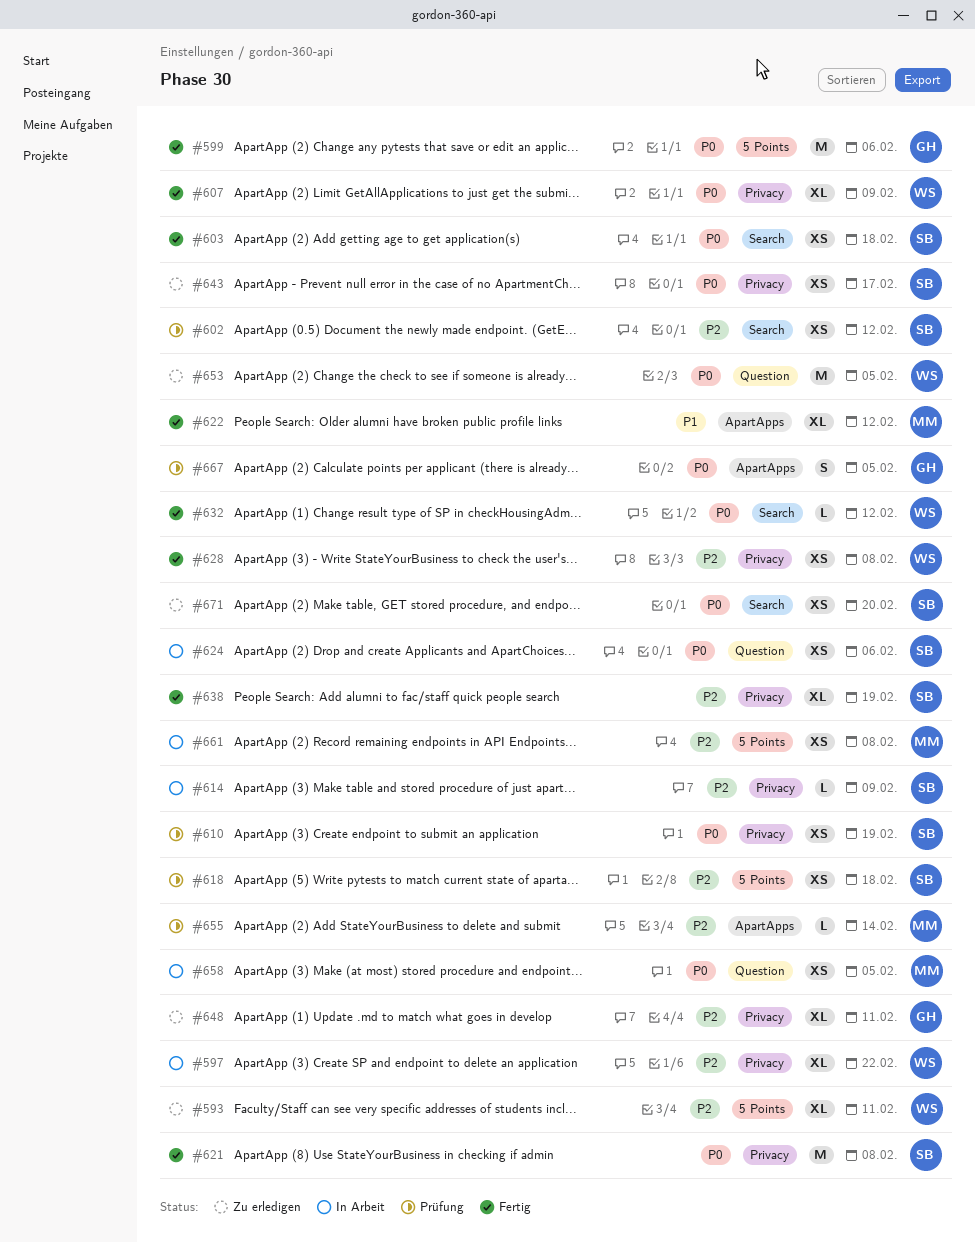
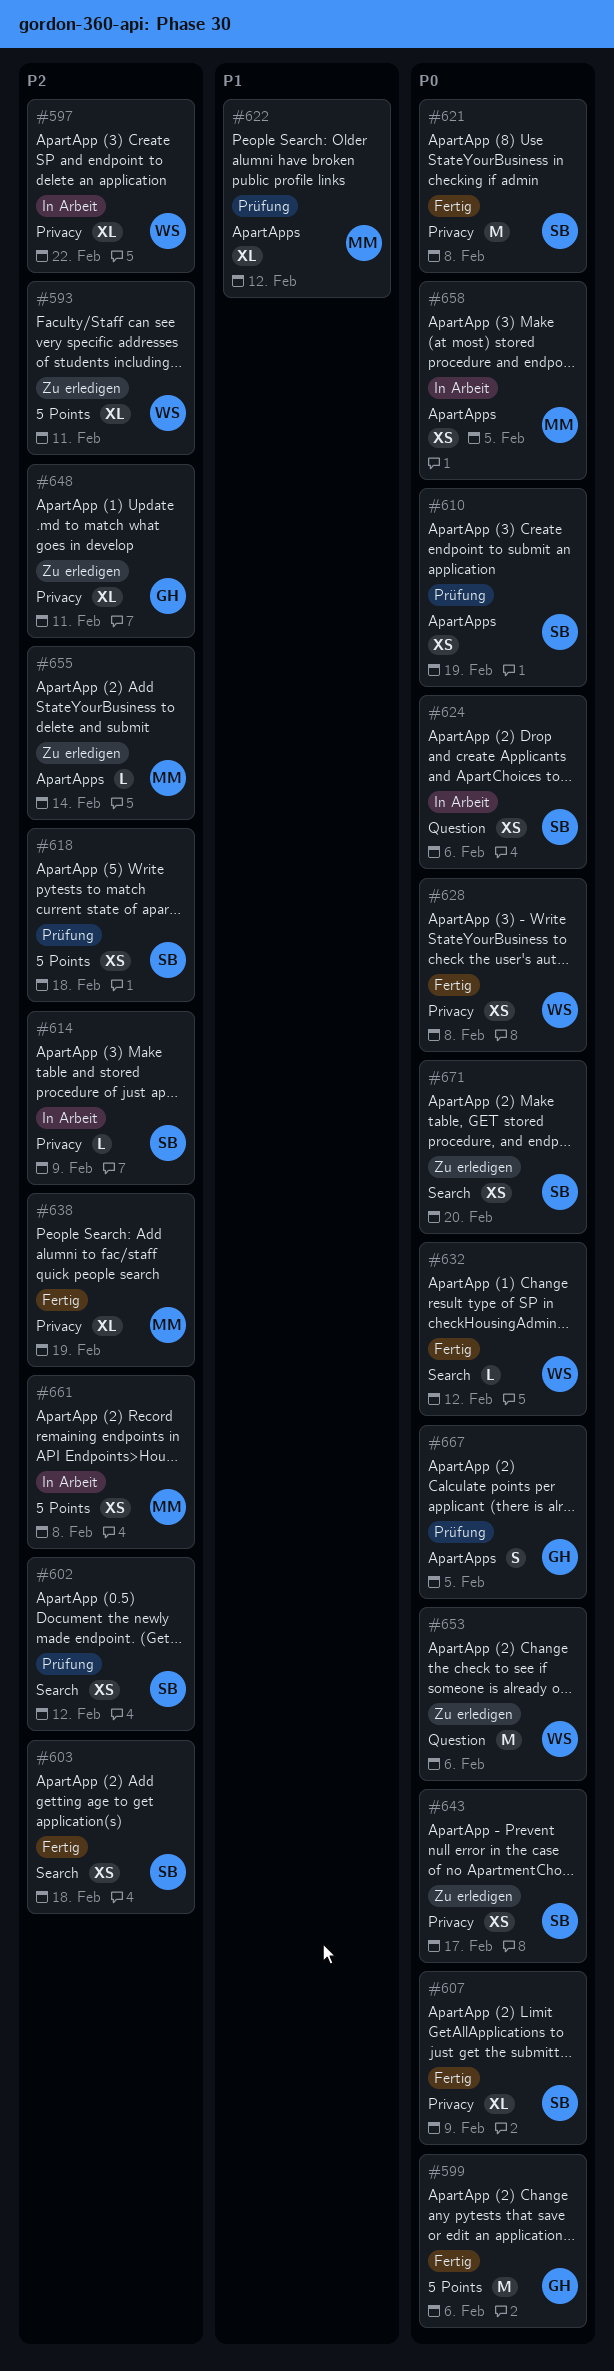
#603, priority: P0 -> P2
#607, owner: WS -> SB
#610, label: Privacy -> ApartApps
#622, status: Fertig -> Prüfung
#628, priority: P2 -> P0
#638, owner: SB -> MM
#653, due: Feb 5 -> Feb 6
#655, status: Prüfung -> Zu erledigen
#658, label: Question -> ApartApps

